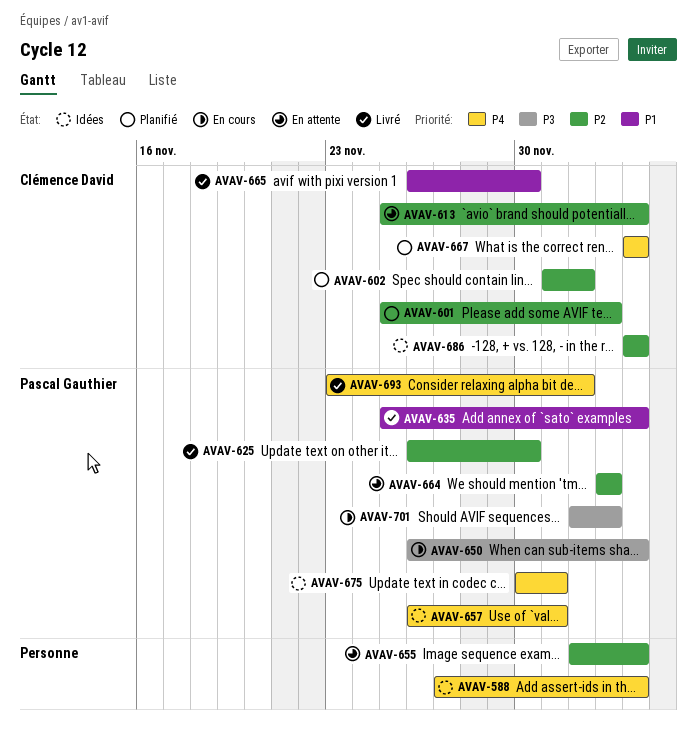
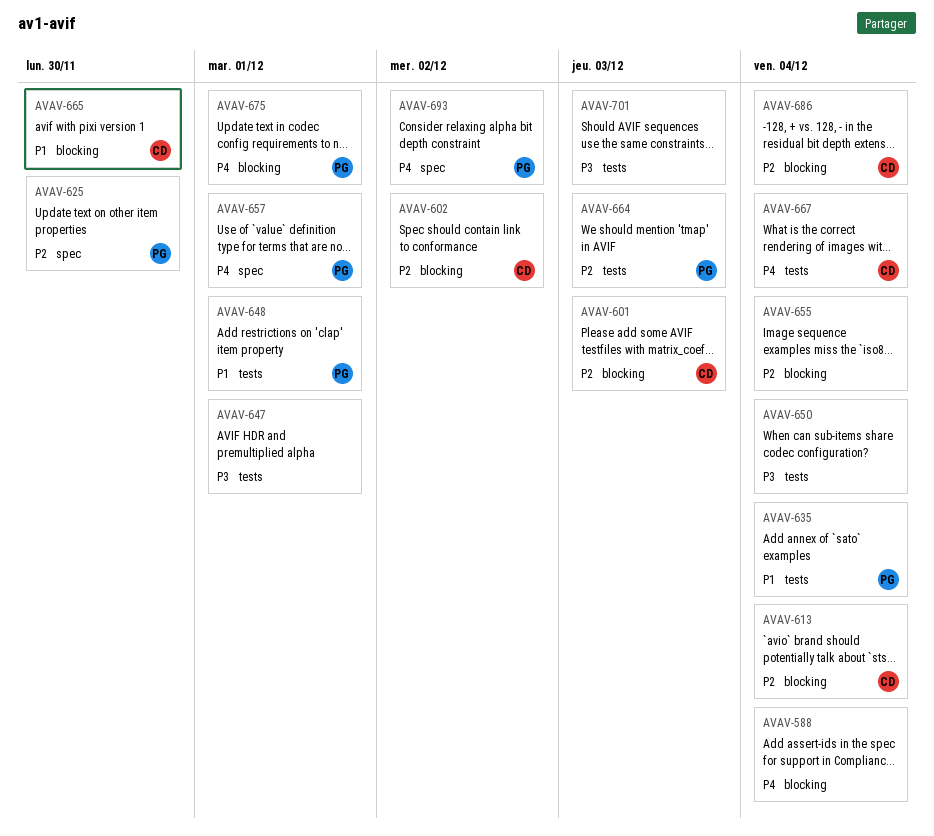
AVAV-647: none -> present
AVAV-648: none -> present
AVAV-650, owner: Pascal Gauthier -> none
AVAV-701, owner: Pascal Gauthier -> none

